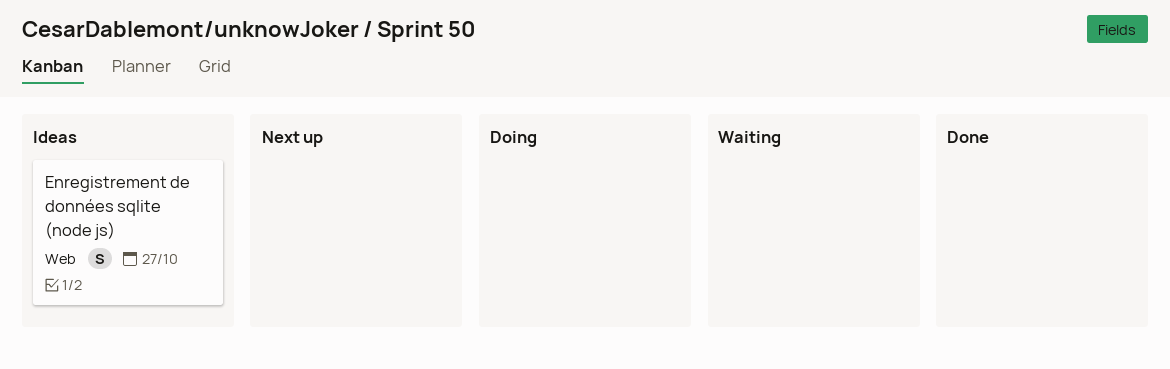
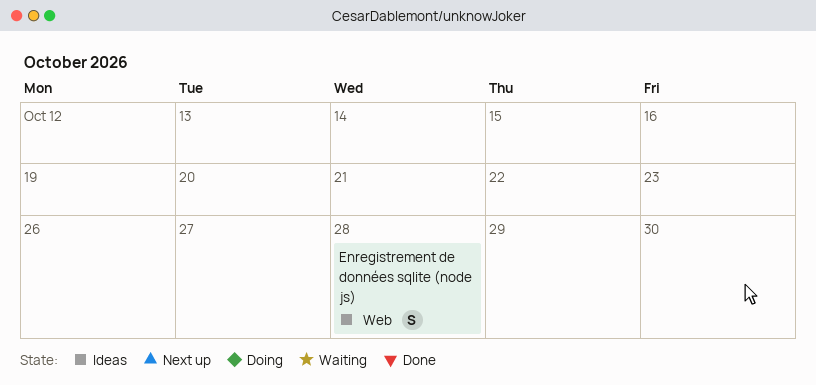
Enregistrement de données sqlite (node js), due: Oct 27 -> Oct 28

